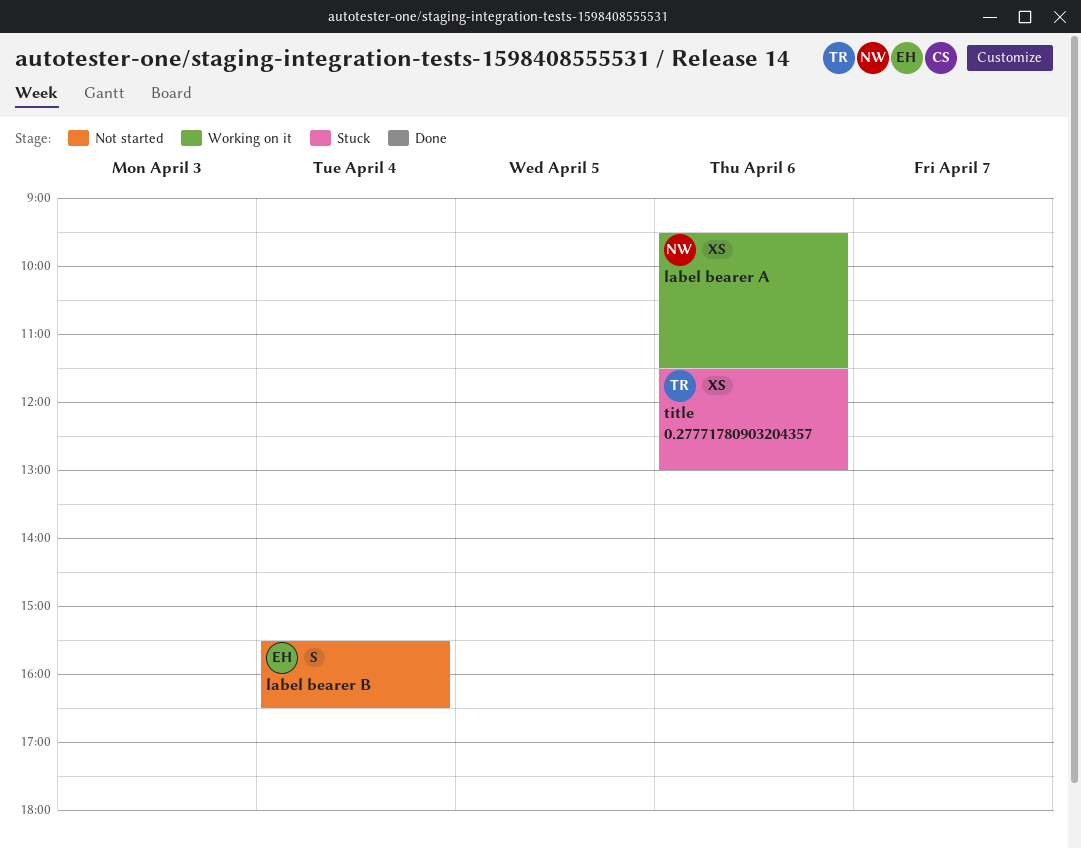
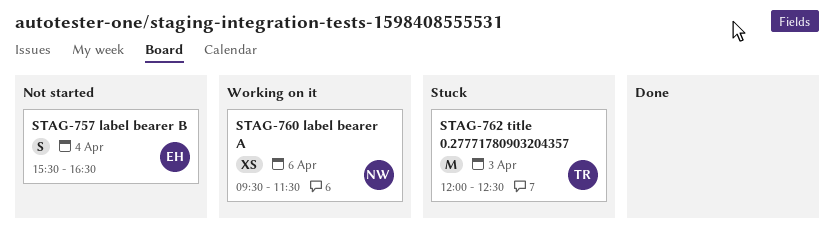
title 0.27771780903204357, estimate: XS -> M
title 0.27771780903204357, day: Apr 6 -> Apr 3
title 0.27771780903204357, begins: 11:30 -> 12:00
title 0.27771780903204357, ends: 13:00 -> 12:30

